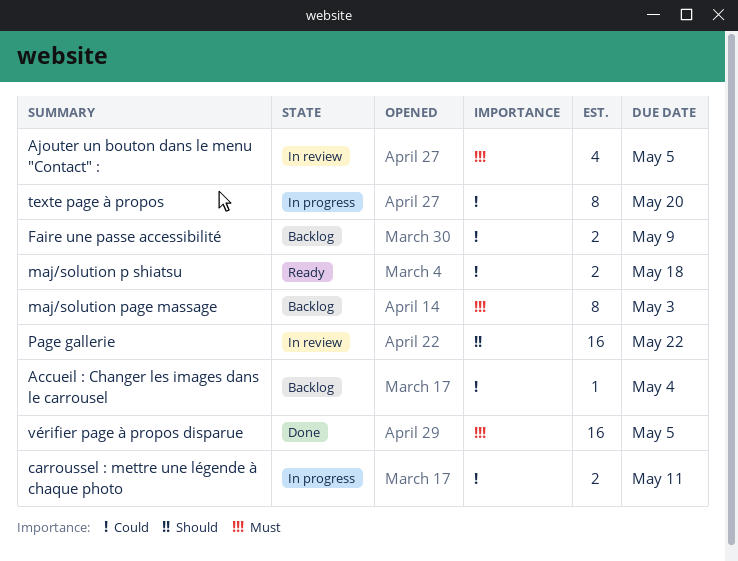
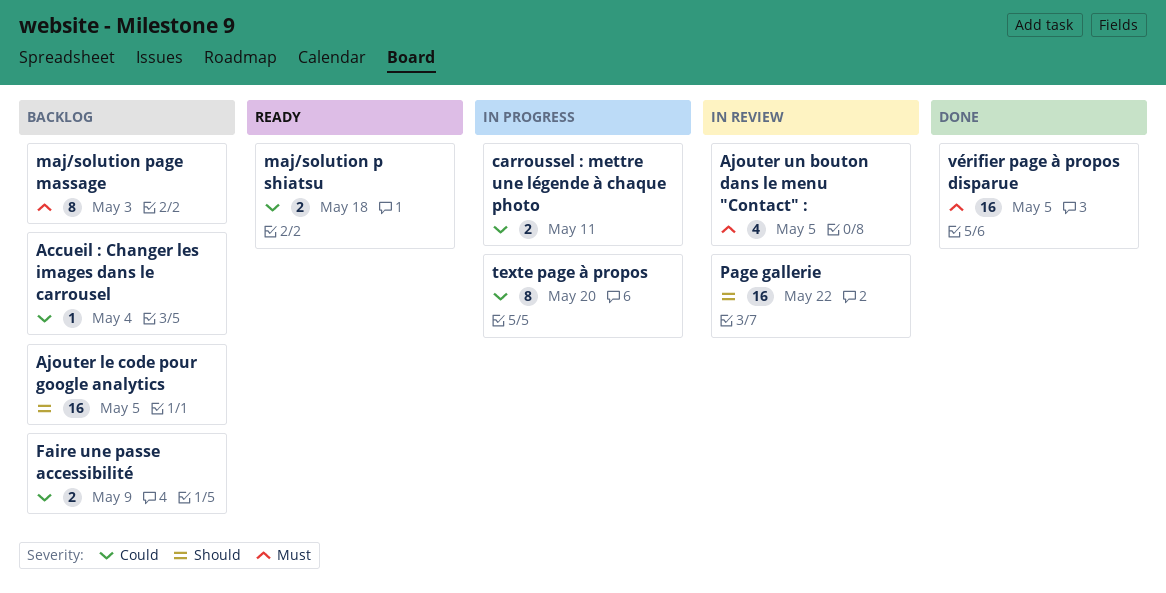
Ajouter le code pour google analytics: none -> present

